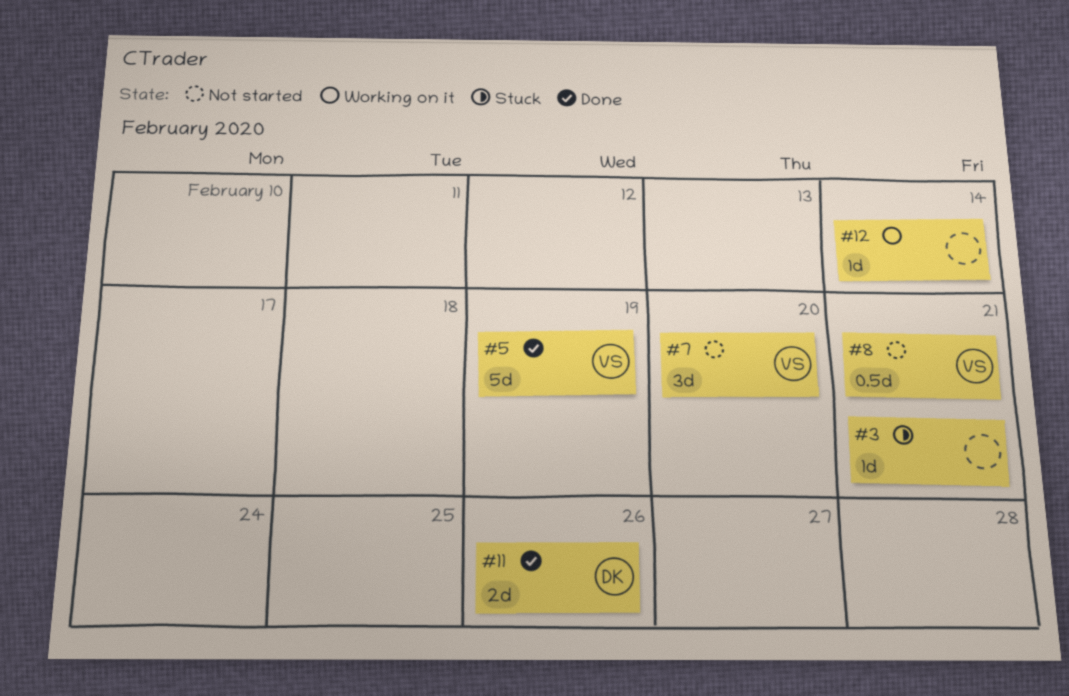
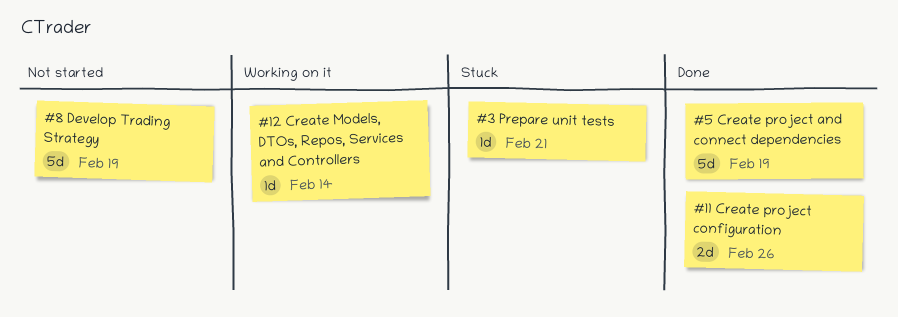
#7: present -> none
#8, estimate: 0.5d -> 5d
#8, due: Feb 21 -> Feb 19

